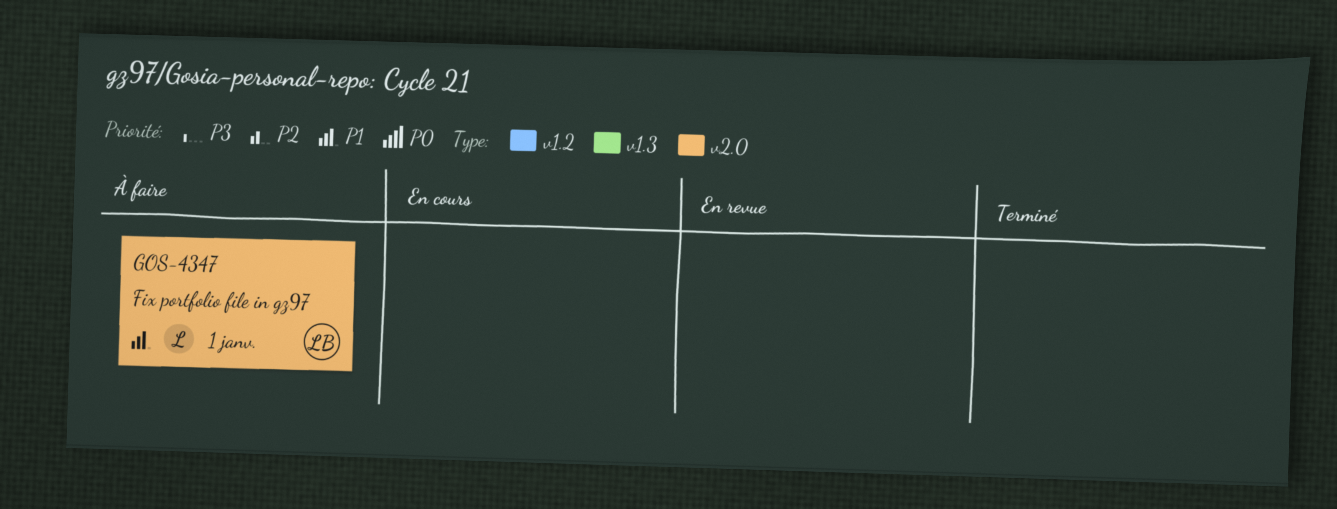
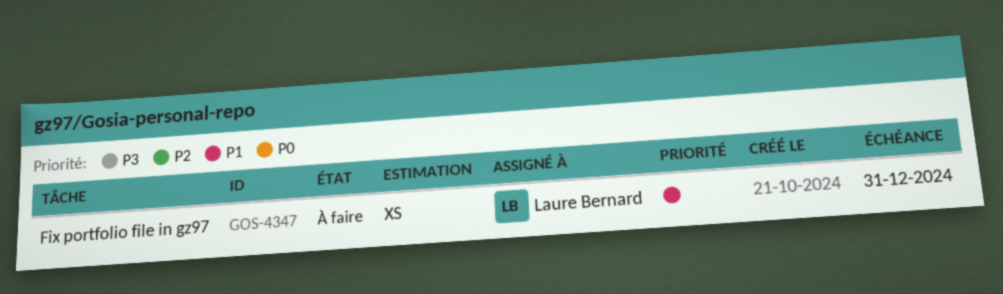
GOS-4347, estimate: L -> XS
GOS-4347, due: Jan 1 -> Dec 31

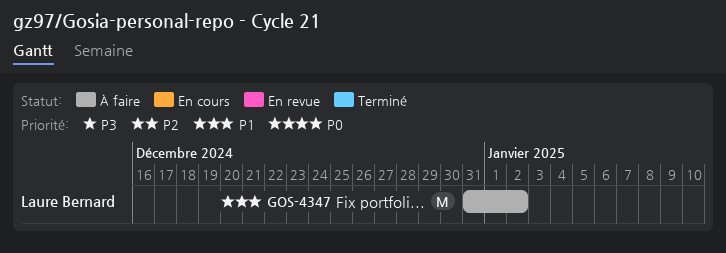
GOS-4347, estimate: XS -> M
GOS-4347, due: Dec 31 -> Jan 2

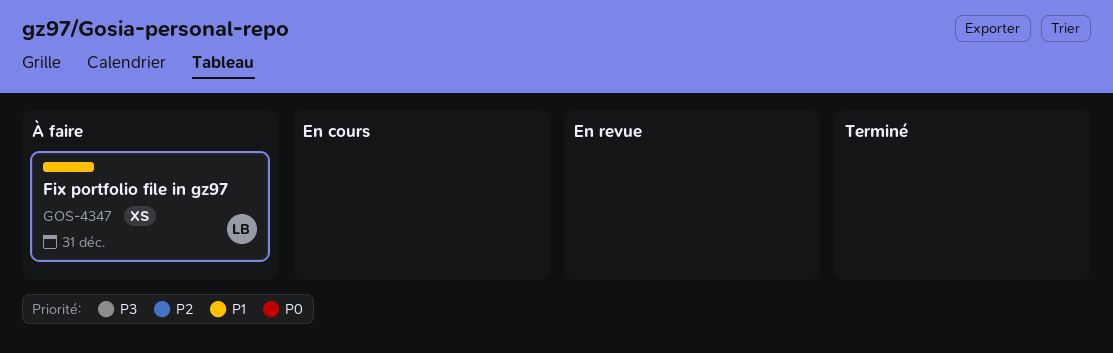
GOS-4347, estimate: M -> XS
GOS-4347, due: Jan 2 -> Dec 31

